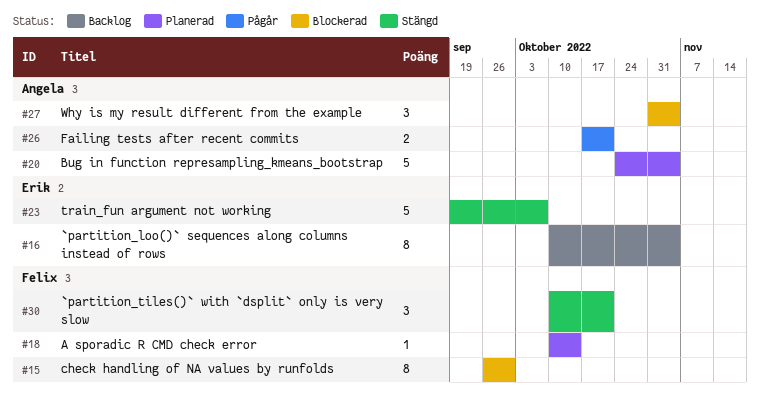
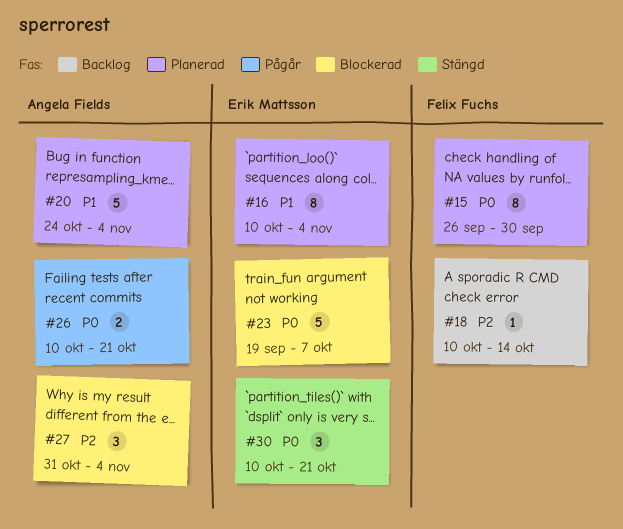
#15, status: Blockerad -> Planerad
#16, status: Backlog -> Planerad
#18, status: Planerad -> Backlog
#23, status: Stängd -> Blockerad
#26, start: Oct 17 -> Oct 10
#30, owner: Felix Fuchs -> Erik Mattsson

